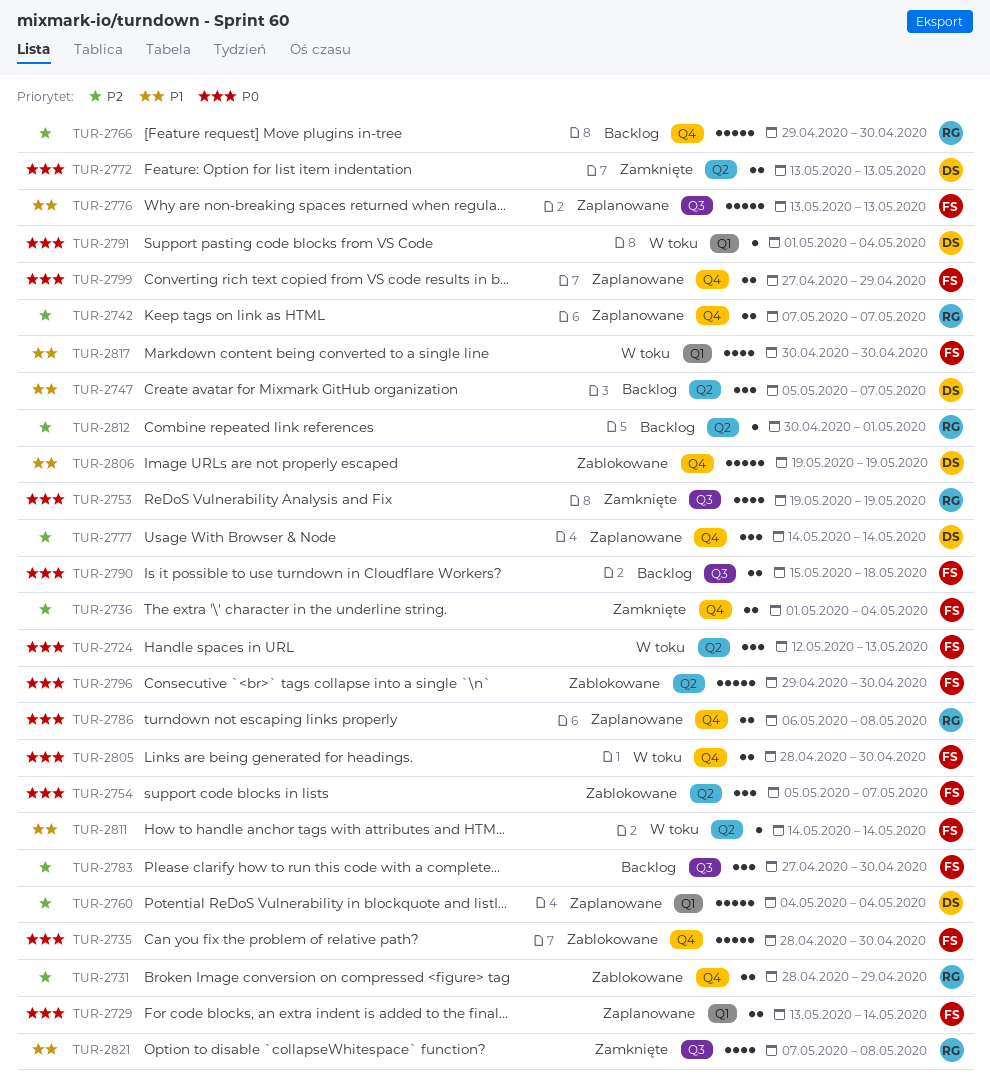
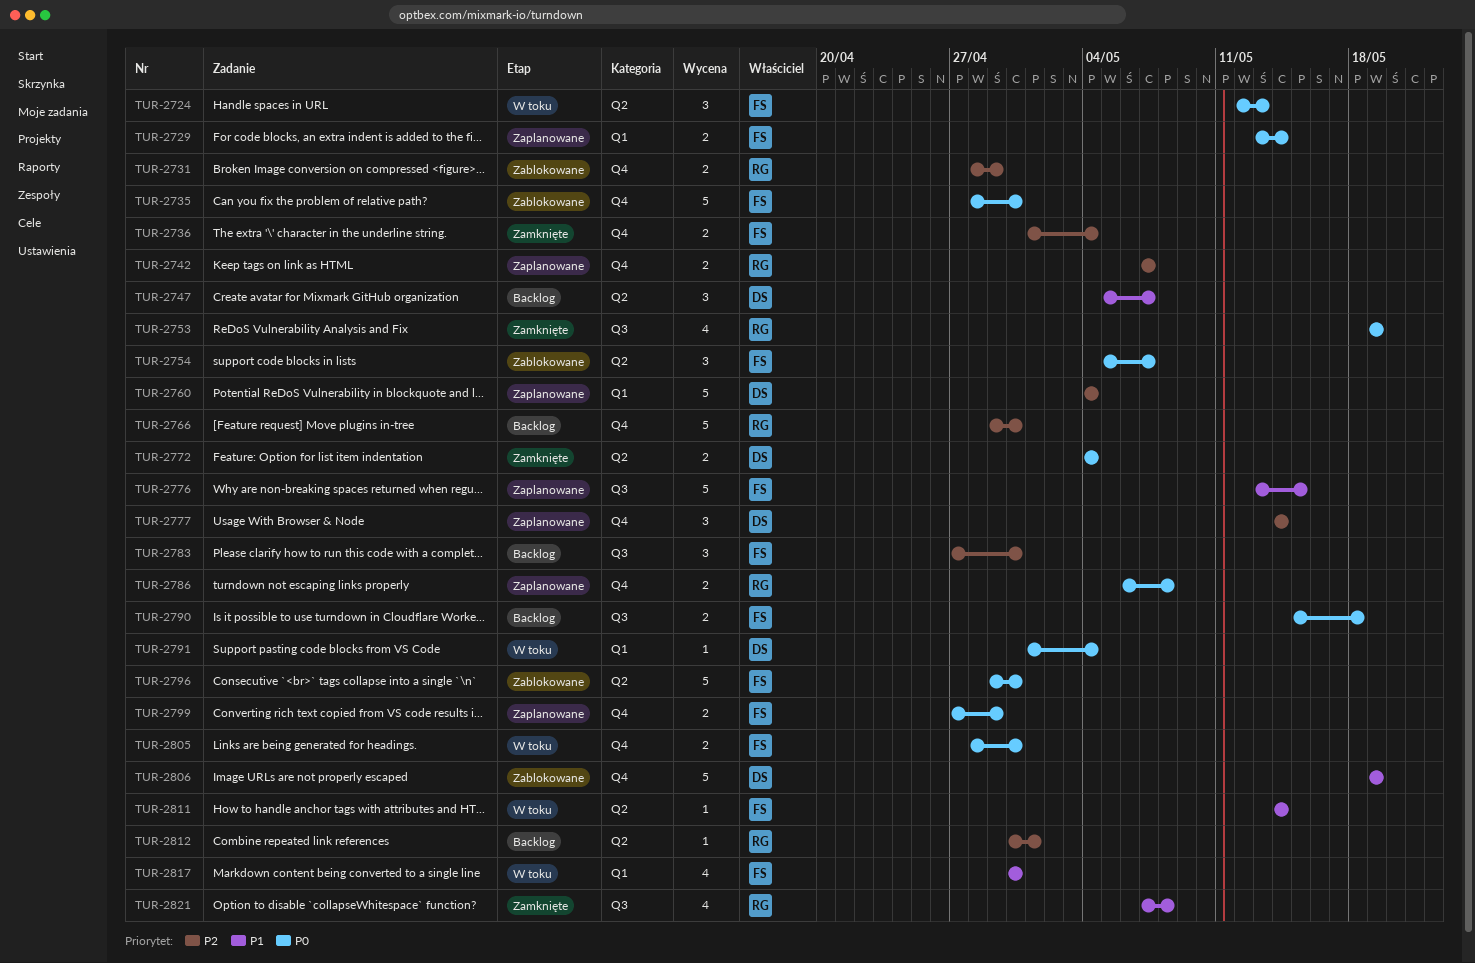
TUR-2772, start: May 13 -> May 4
TUR-2772, due: May 13 -> May 4
TUR-2776, due: May 13 -> May 15

